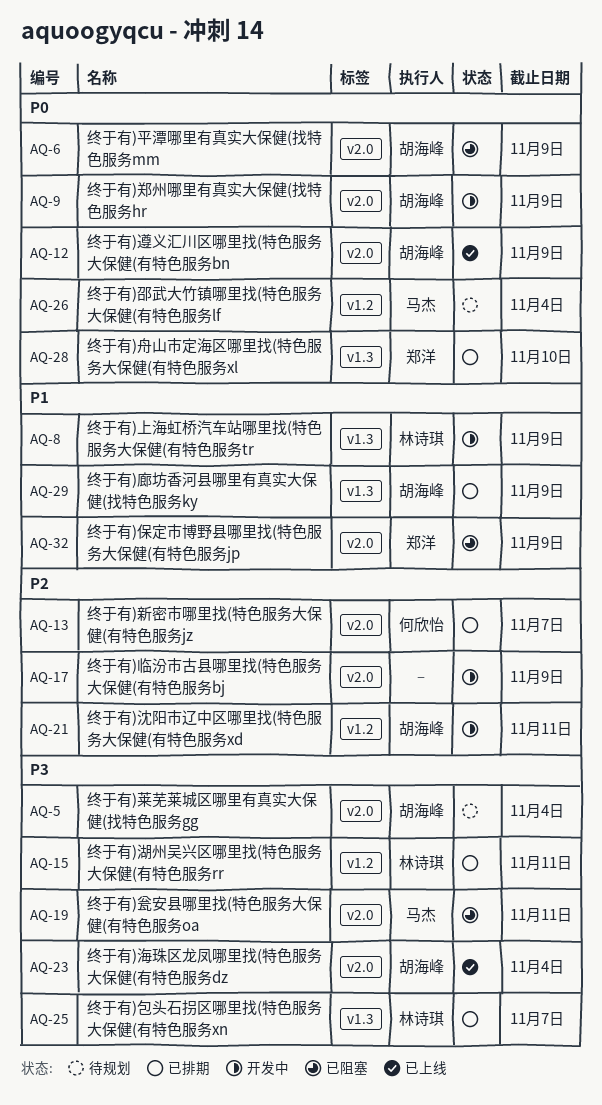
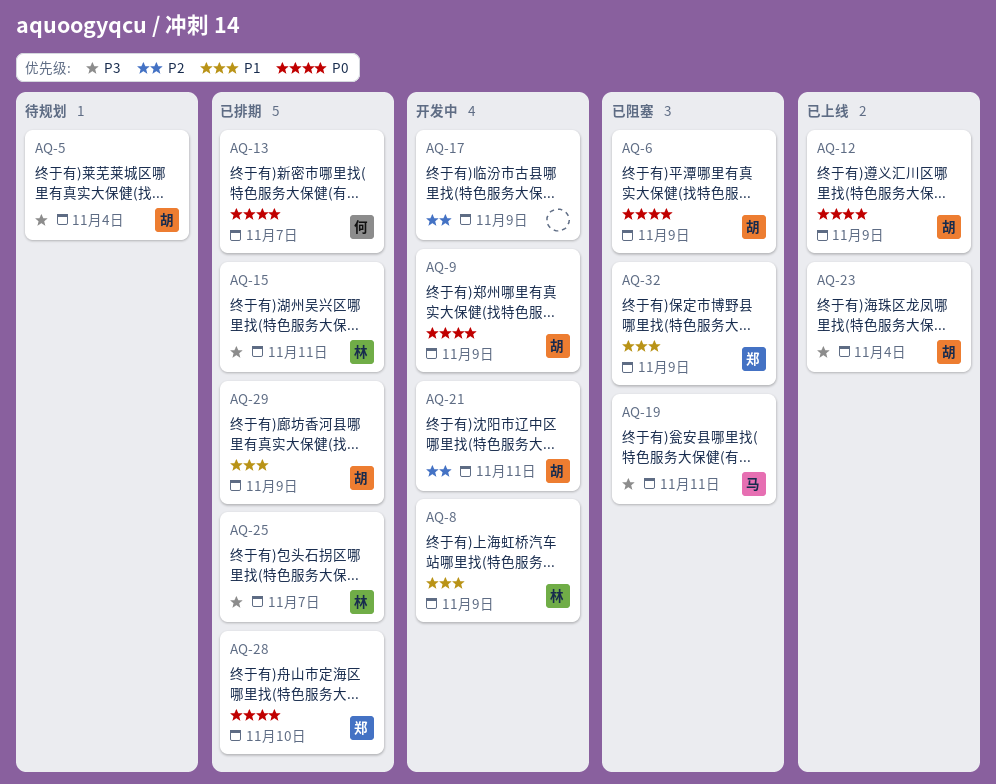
AQ-13, priority: P2 -> P0
AQ-26: present -> none

